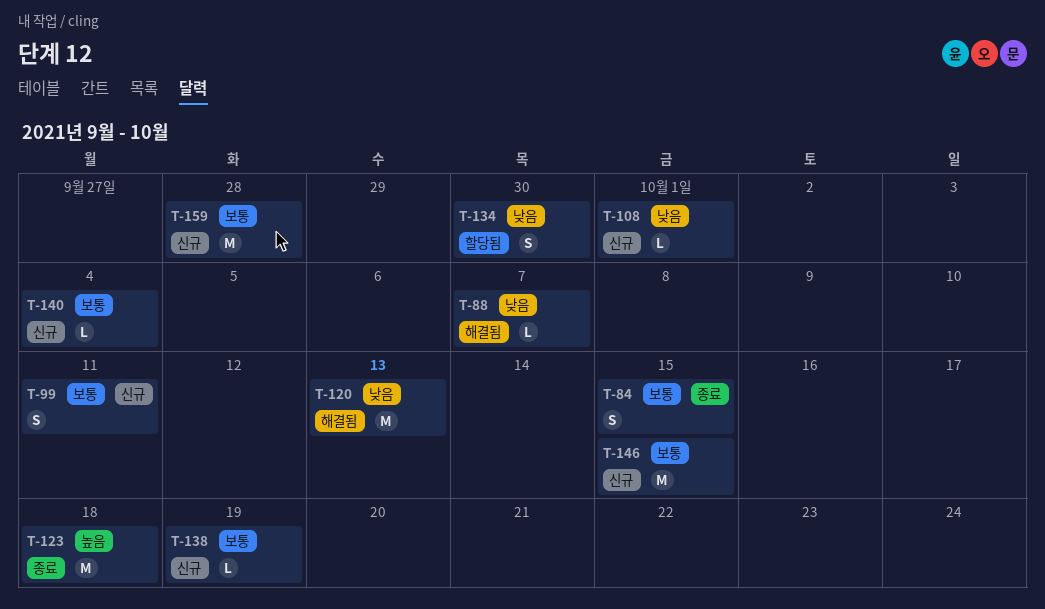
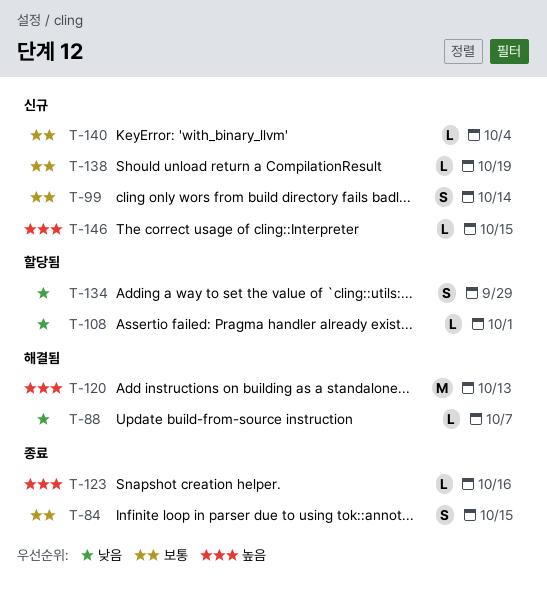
T-99, due: Oct 11 -> Oct 14
T-108, status: 신규 -> 할당됨
T-120, priority: 낮음 -> 높음
T-123, estimate: M -> L
T-123, due: Oct 18 -> Oct 16
T-134, due: Sep 30 -> Sep 29
T-146, priority: 보통 -> 높음
T-146, estimate: M -> L
T-159: present -> none

